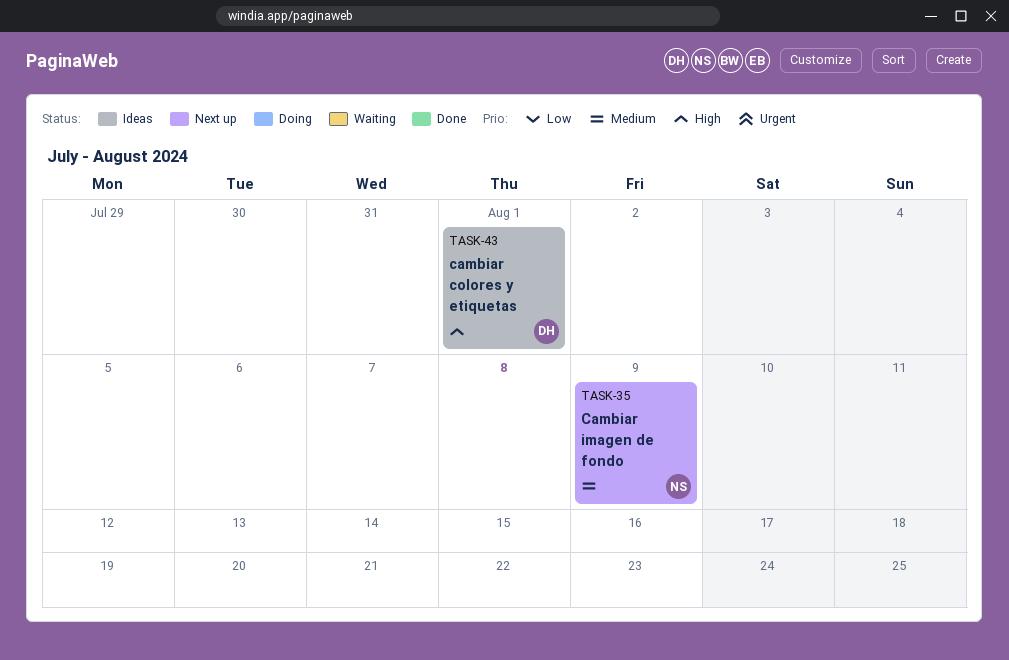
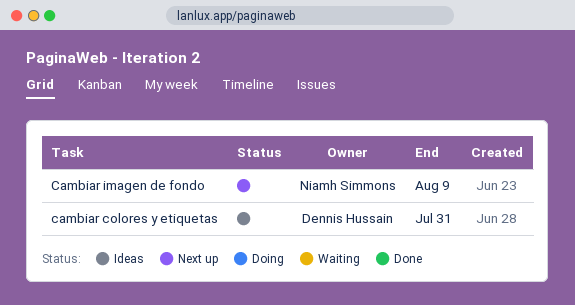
cambiar colores y etiquetas, due: Aug 1 -> Jul 31

